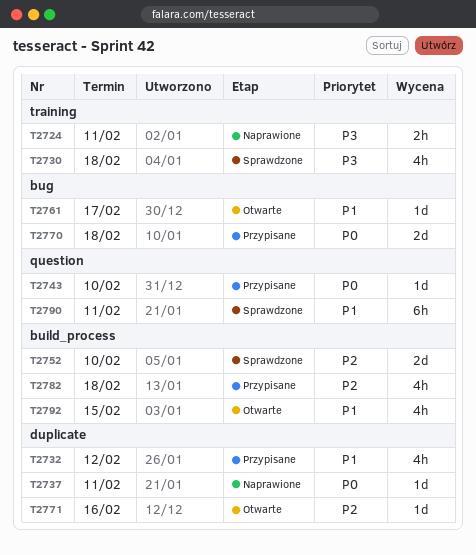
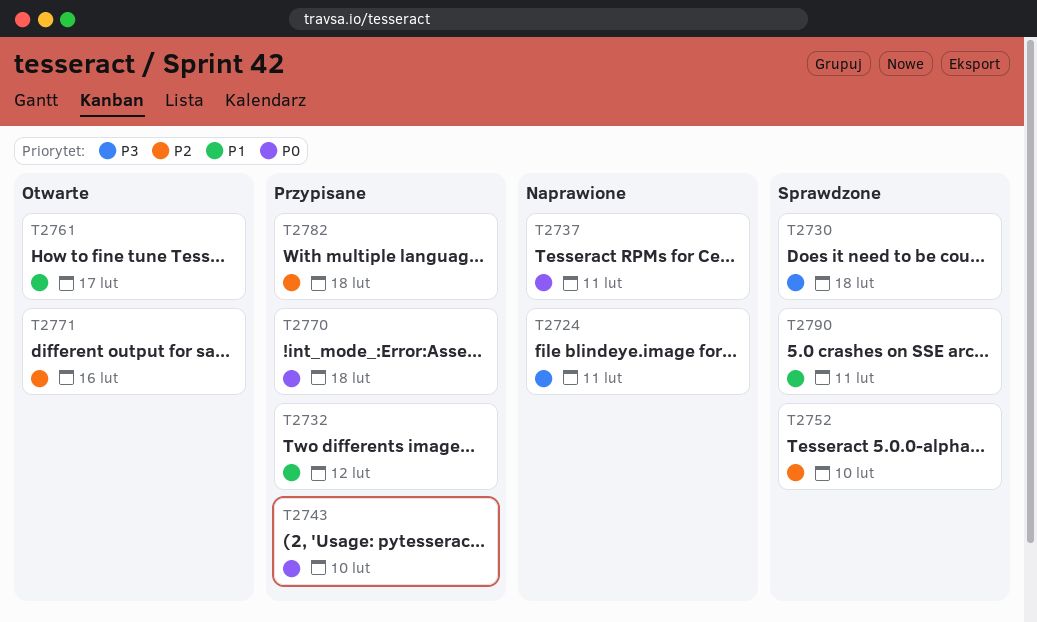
T2792: present -> none

